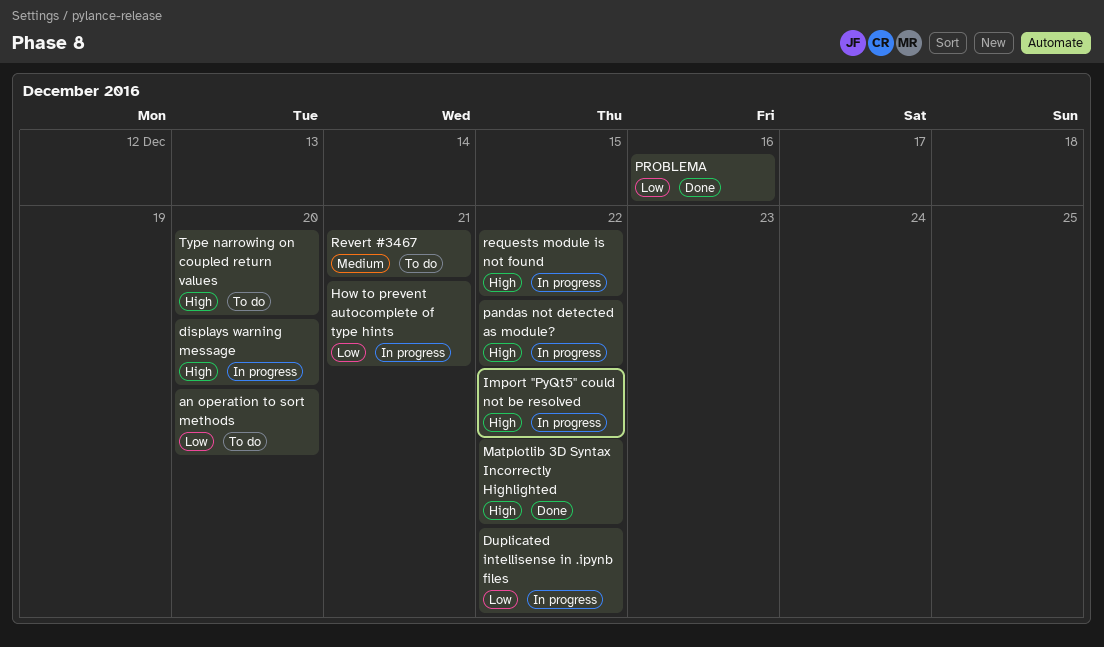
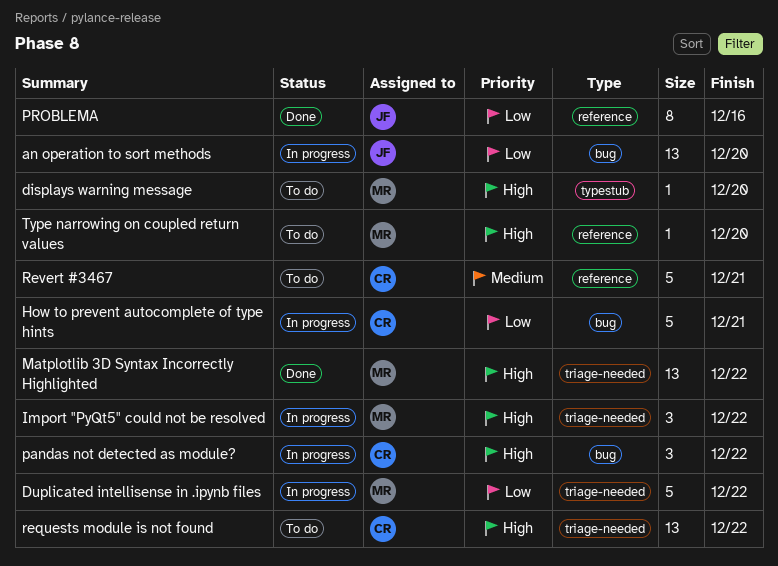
an operation to sort methods, status: To do -> In progress
displays warning message, status: In progress -> To do
requests module is not found, status: In progress -> To do

